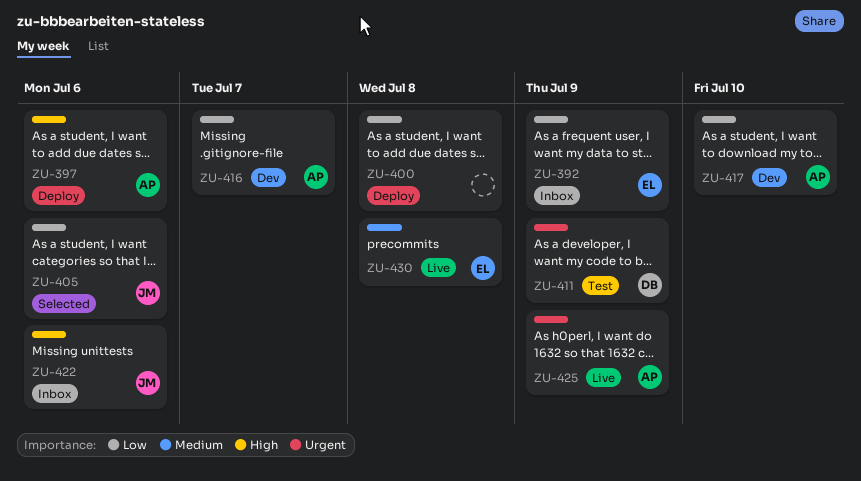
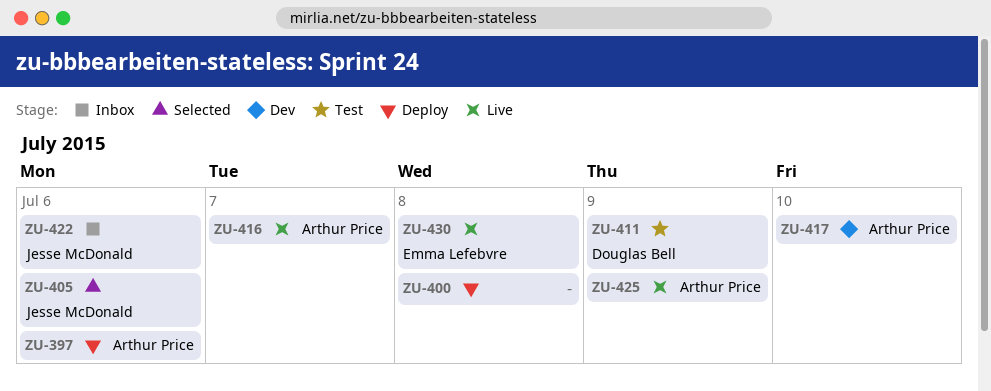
ZU-392: present -> none
ZU-416, status: Dev -> Live

